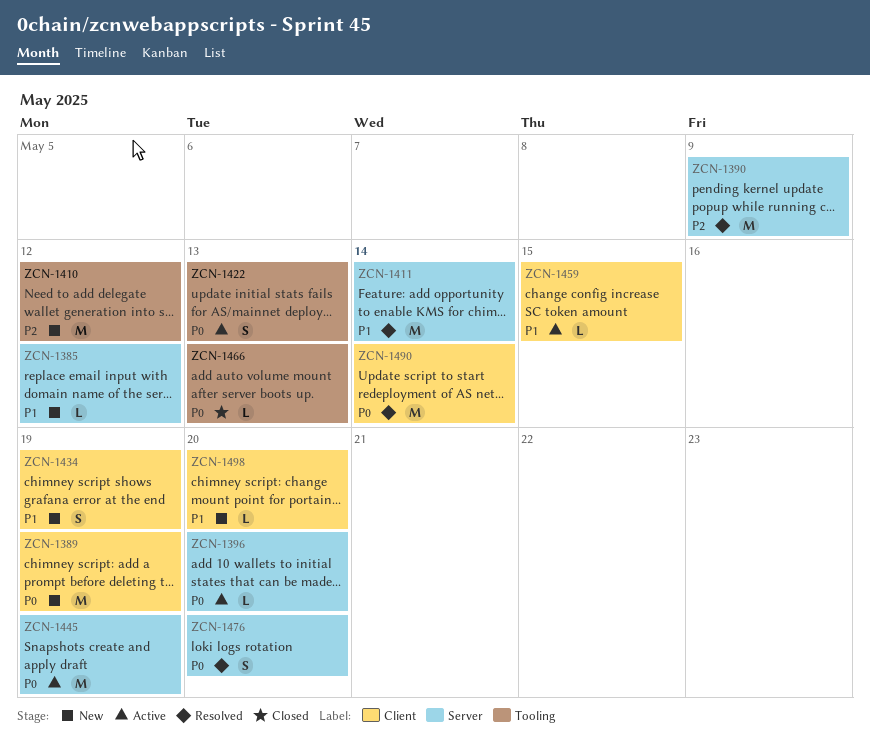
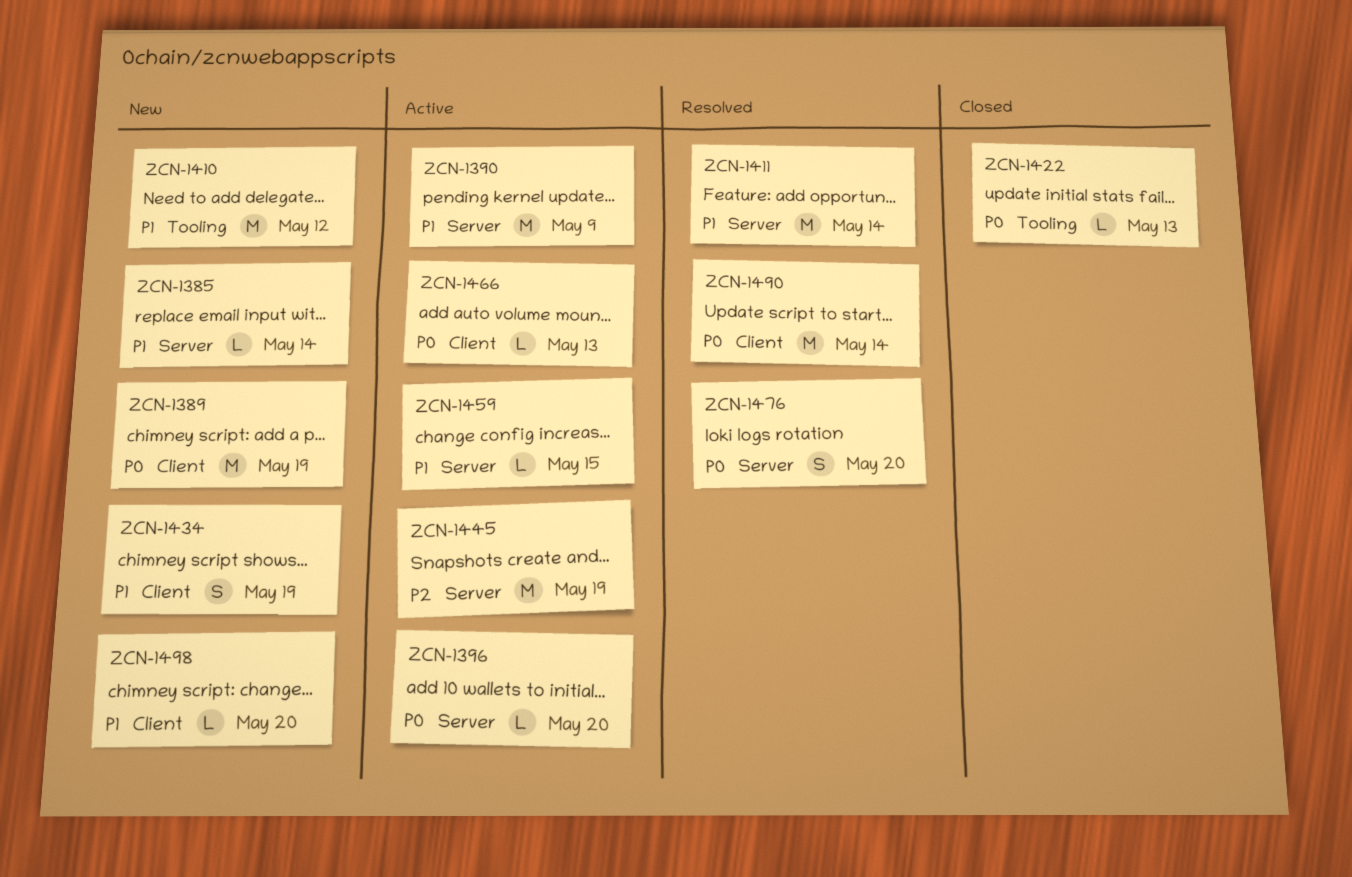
ZCN-1385, due: May 12 -> May 14
ZCN-1390, status: Resolved -> Active
ZCN-1390, priority: P2 -> P1
ZCN-1410, priority: P2 -> P1
ZCN-1422, status: Active -> Closed
ZCN-1422, estimate: S -> L
ZCN-1445, priority: P0 -> P2
ZCN-1459, label: Client -> Server
ZCN-1466, status: Closed -> Active
ZCN-1466, label: Tooling -> Client

